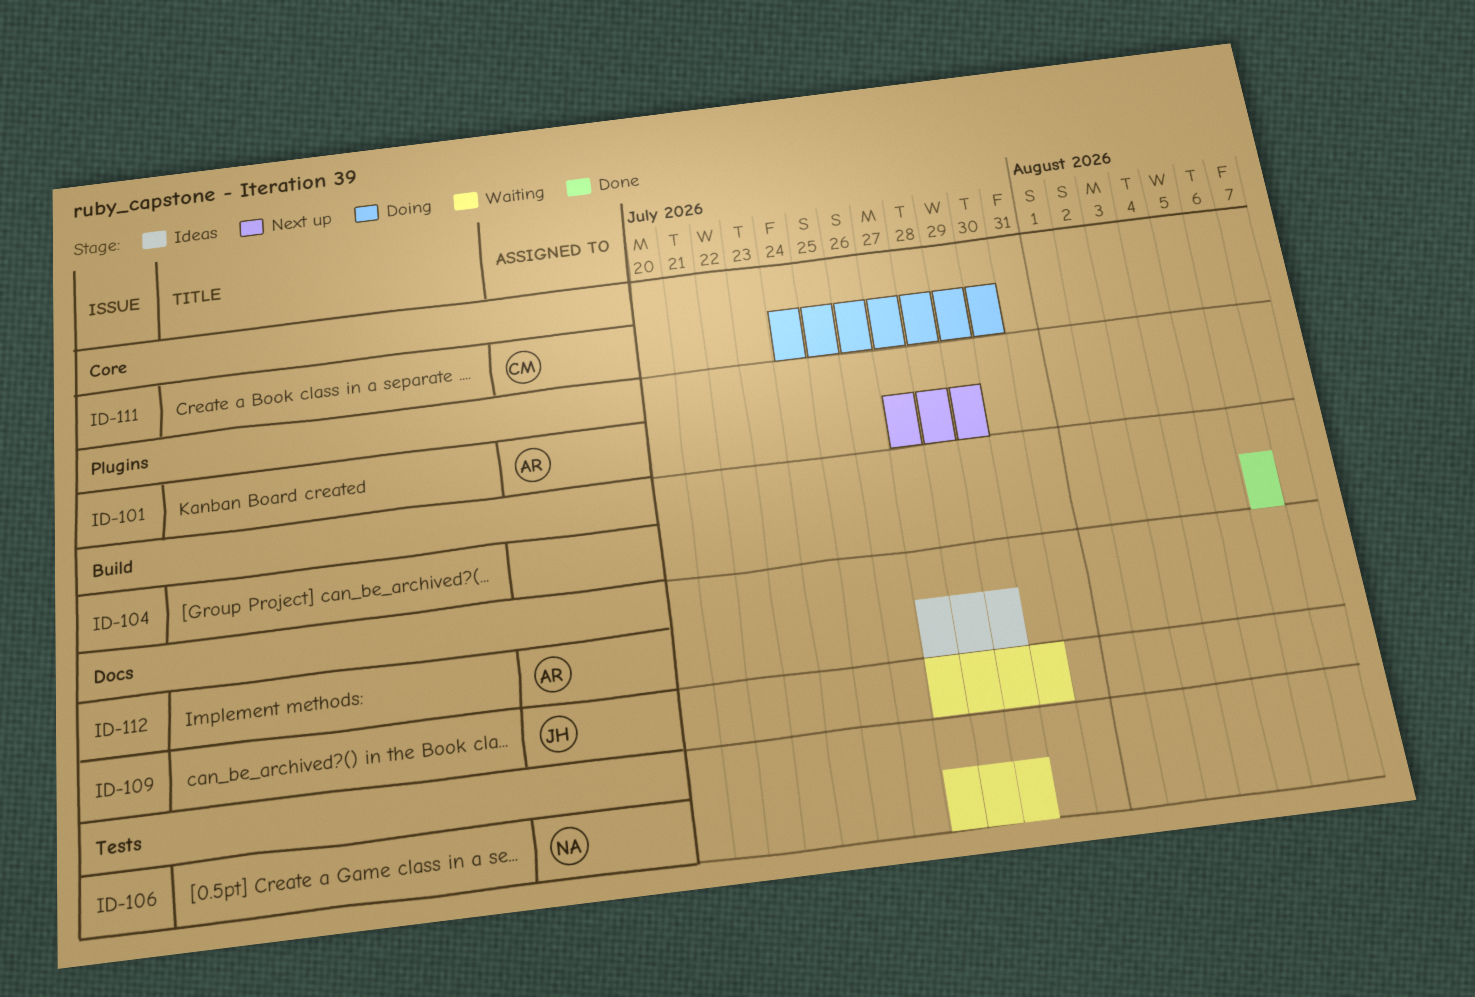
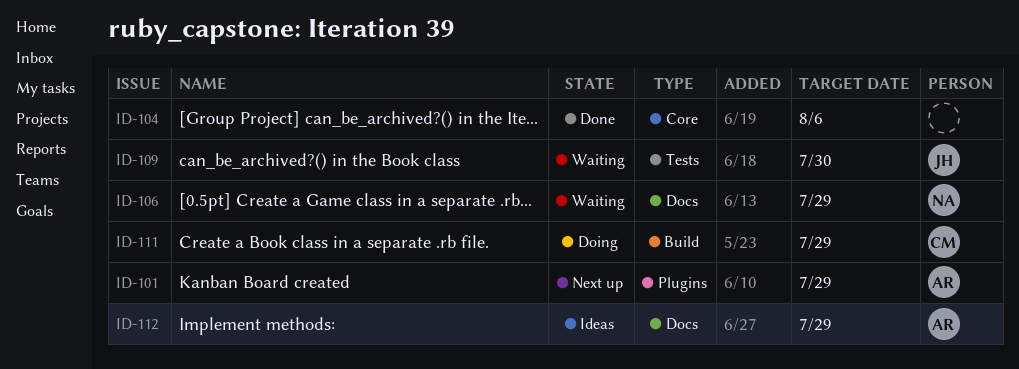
ID-104, label: Build -> Core
ID-106, label: Tests -> Docs
ID-109, label: Docs -> Tests
ID-111, label: Core -> Build
ID-111, due: Jul 30 -> Jul 29

